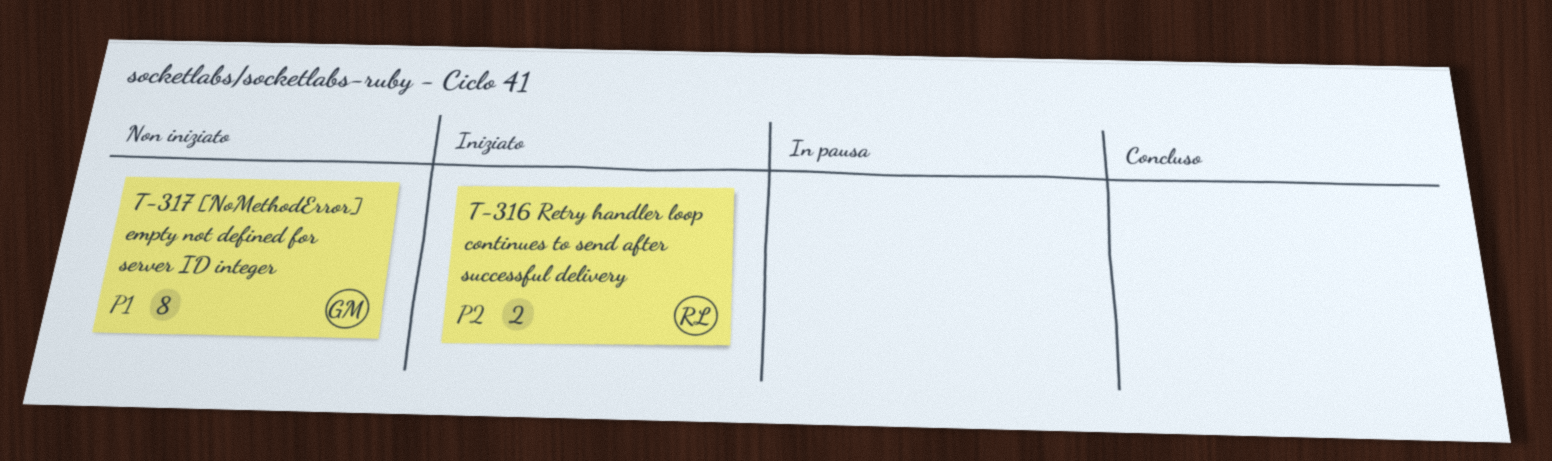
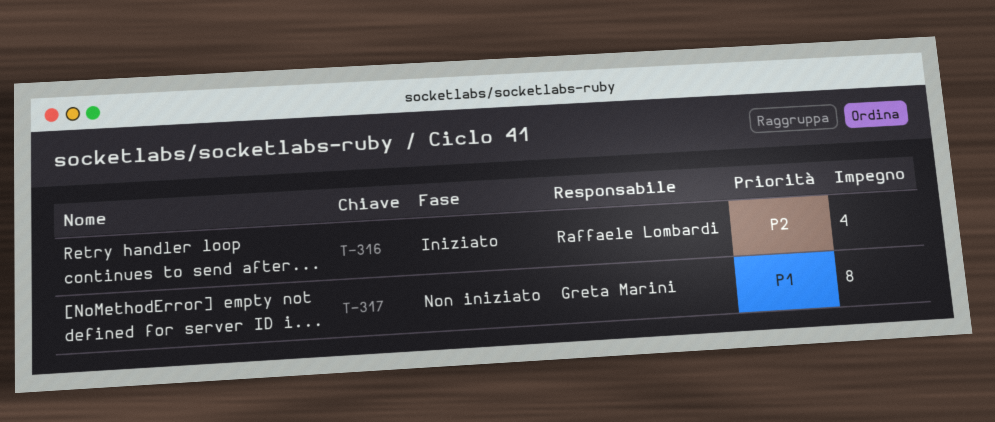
T-316, estimate: 2 -> 4

